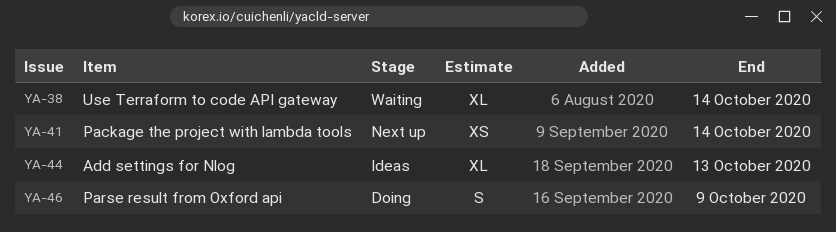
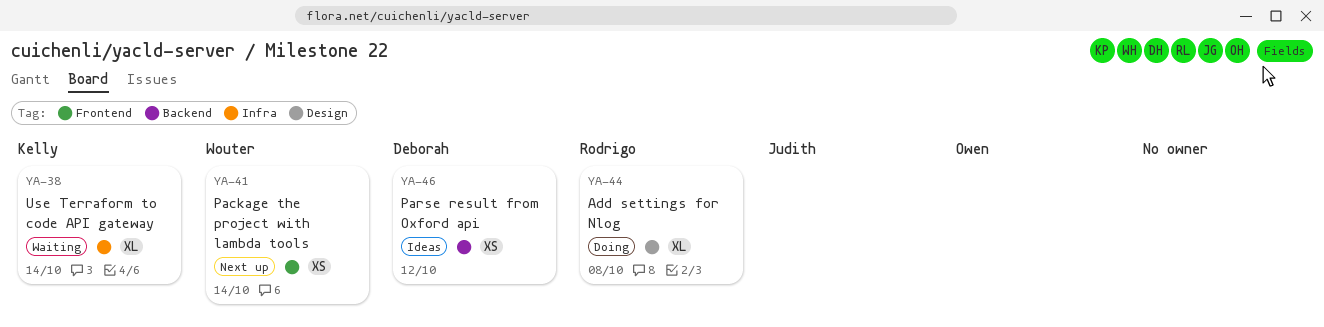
YA-44, status: Ideas -> Doing
YA-44, due: Oct 13 -> Oct 8
YA-46, status: Doing -> Ideas
YA-46, estimate: S -> XS
YA-46, due: Oct 9 -> Oct 12

